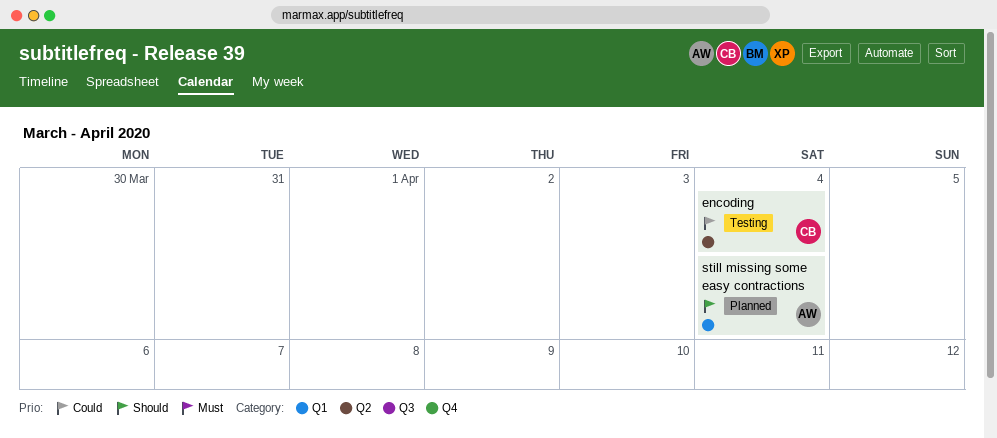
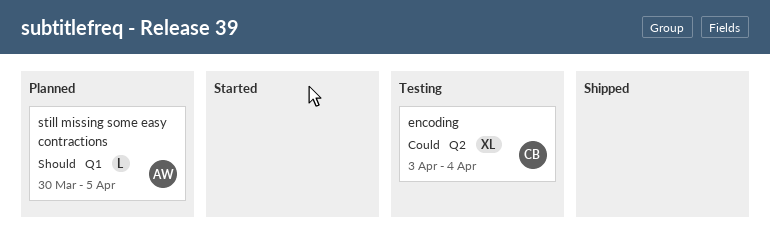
still missing some easy contractions, due: Apr 4 -> Apr 5

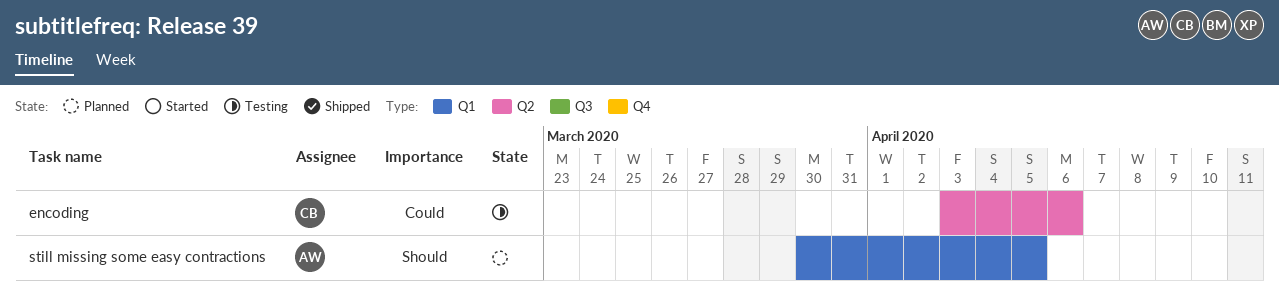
encoding, due: Apr 4 -> Apr 6

